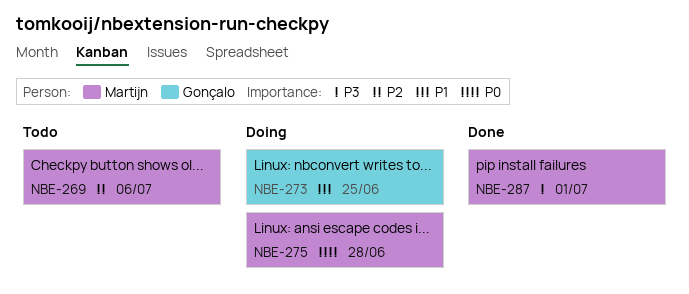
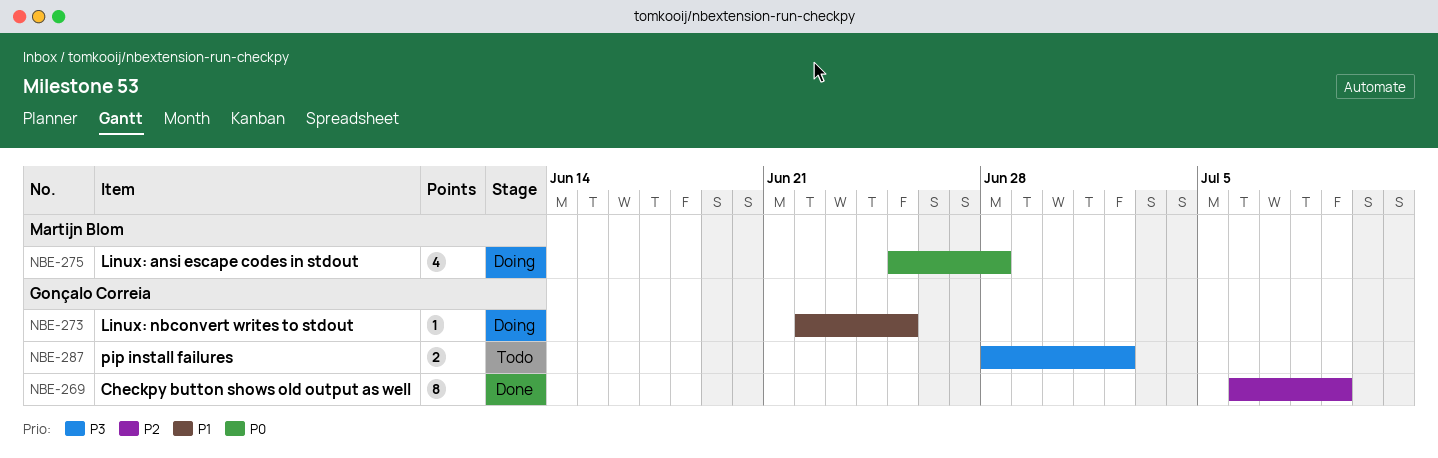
NBE-269, status: Todo -> Done
NBE-269, owner: Martijn Blom -> Gonçalo Correia
NBE-269, due: Jul 6 -> Jul 9
NBE-287, status: Done -> Todo
NBE-287, owner: Martijn Blom -> Gonçalo Correia
NBE-287, due: Jul 1 -> Jul 2

